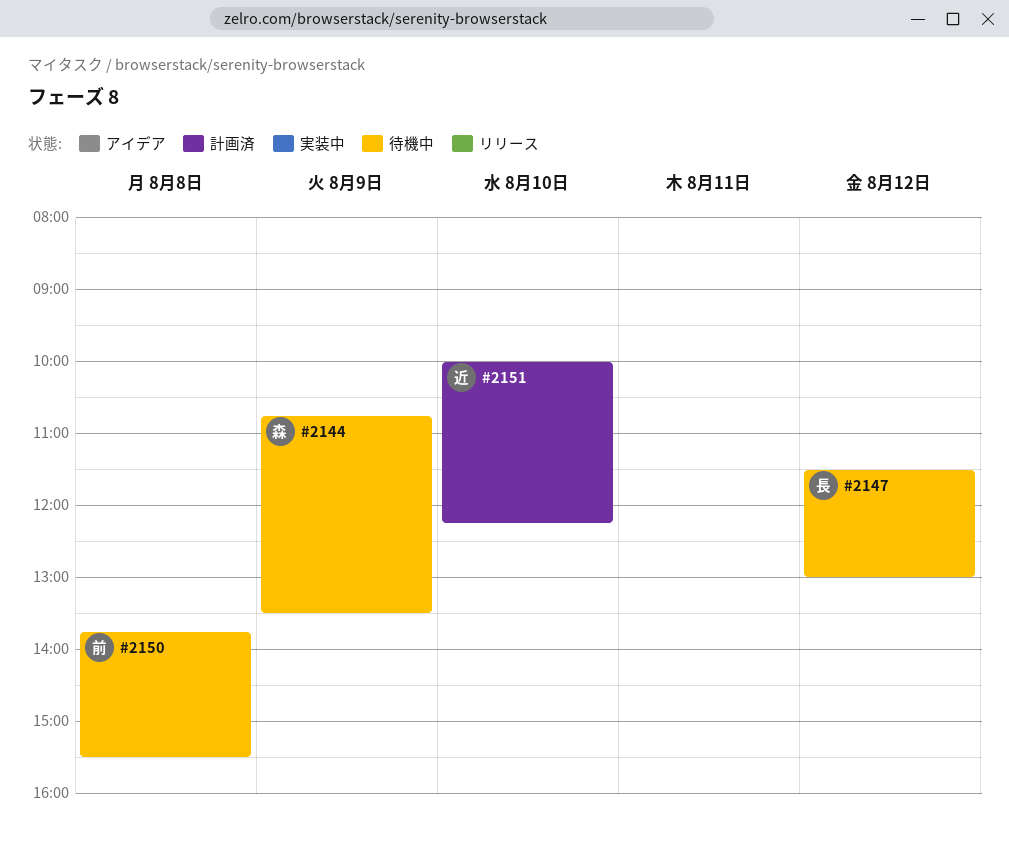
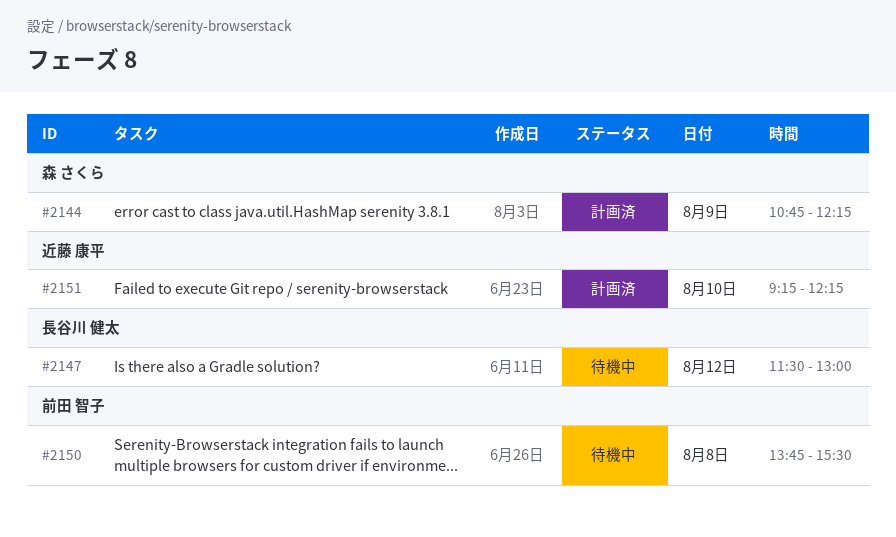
#2144, status: 待機中 -> 計画済
#2144, ends: 13:30 -> 12:15
#2151, begins: 10:00 -> 09:15

